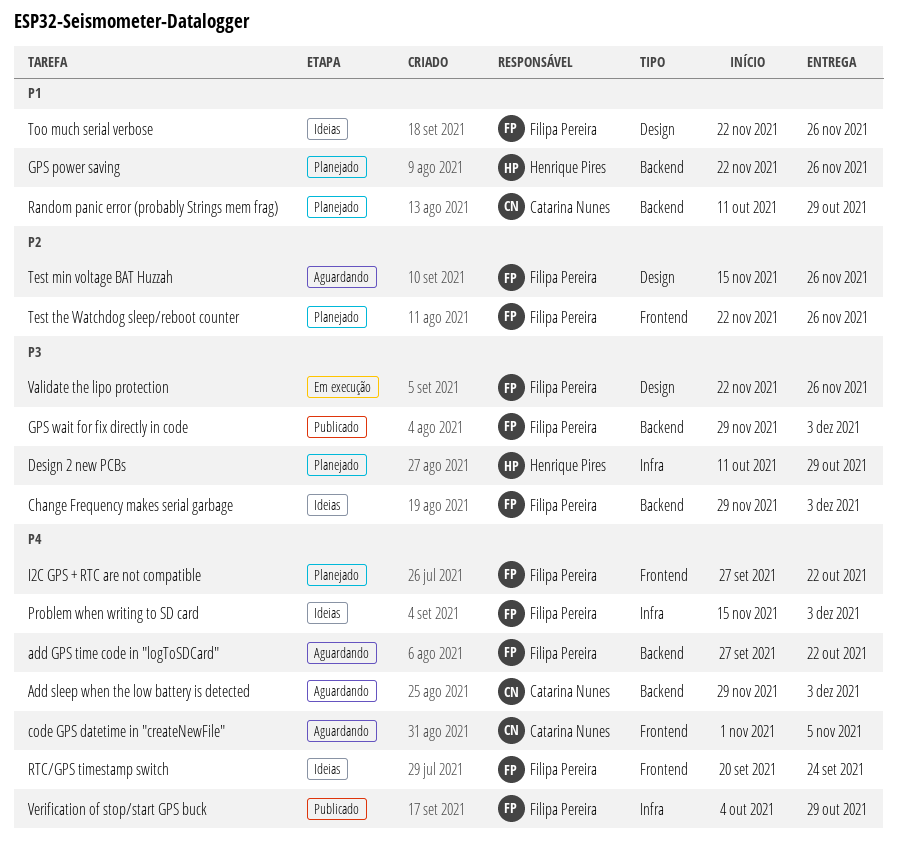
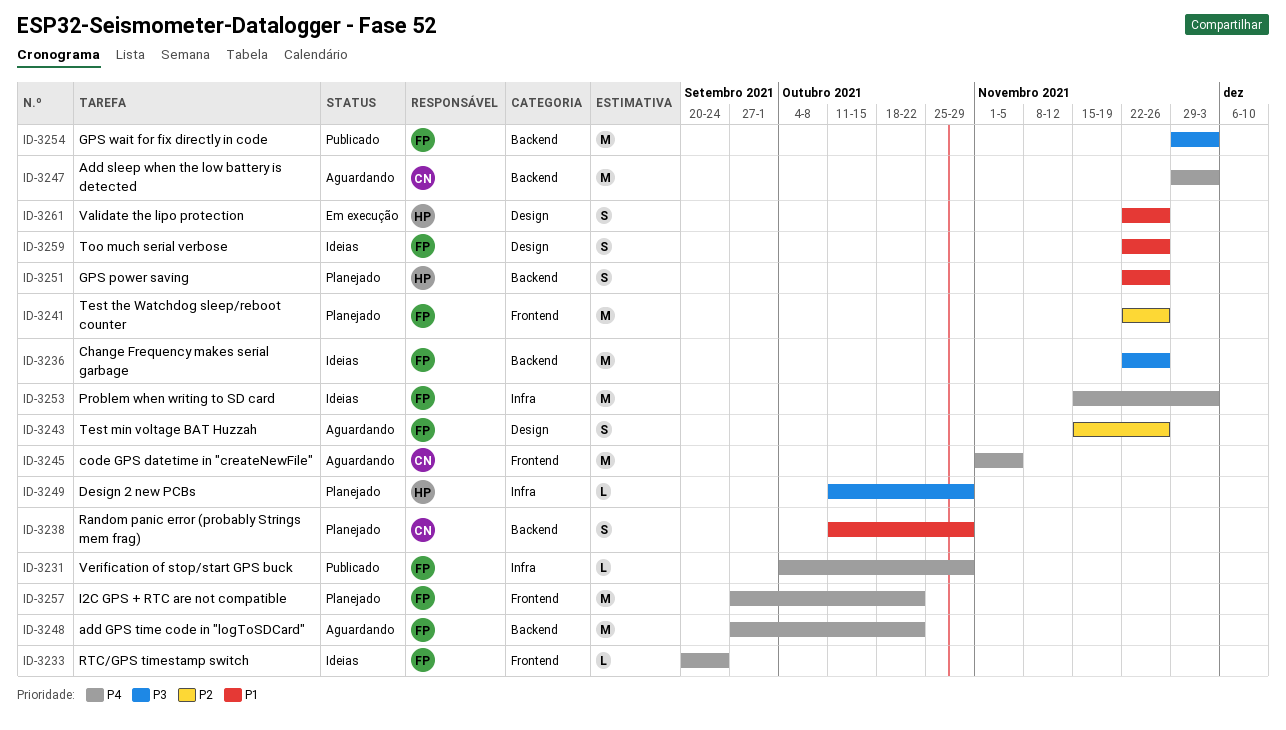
Change Frequency makes serial garbage, start: Nov 29 -> Nov 22
Change Frequency makes serial garbage, due: Dec 3 -> Nov 26
Validate the lipo protection, owner: Filipa Pereira -> Henrique Pires
Validate the lipo protection, priority: P3 -> P1

